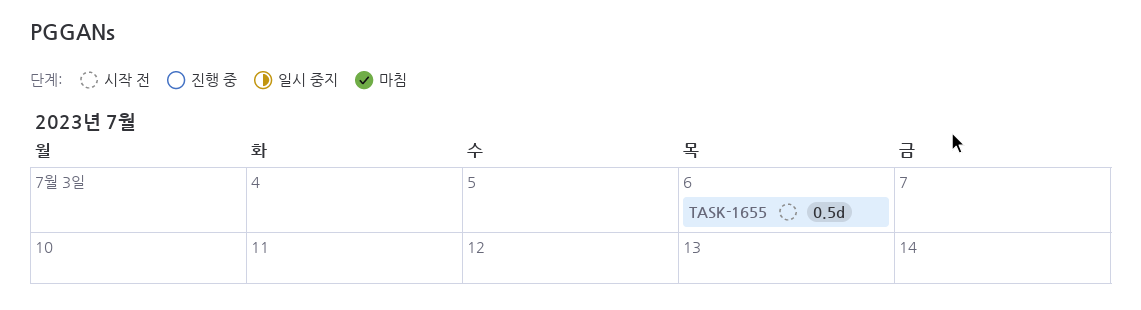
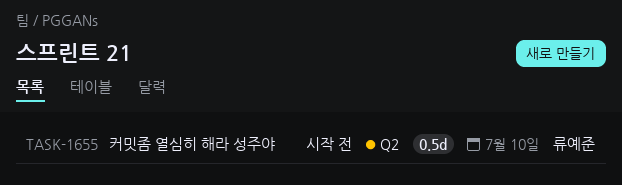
TASK-1655, due: Jul 6 -> Jul 10

